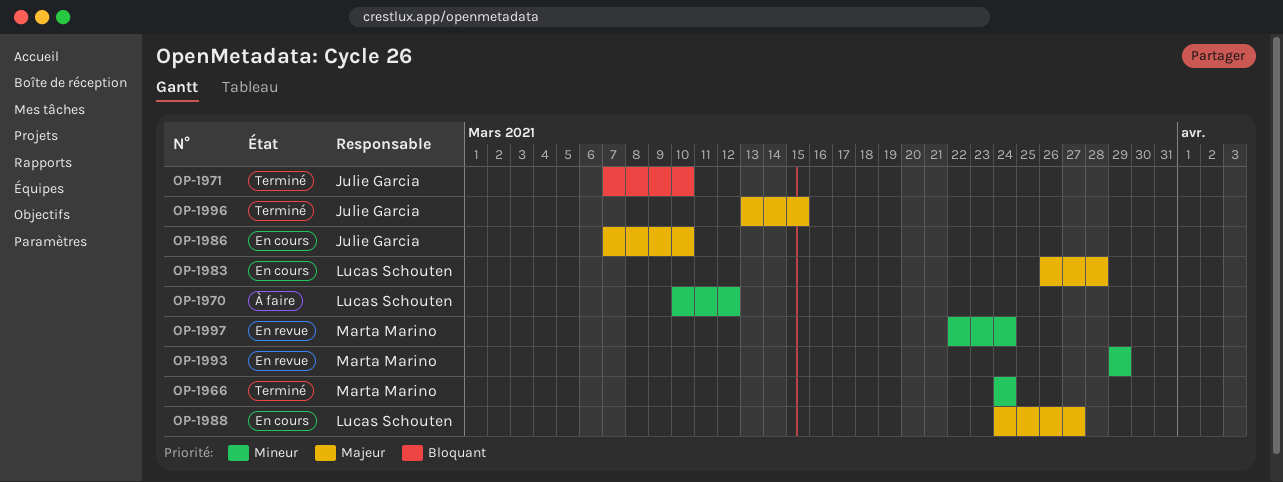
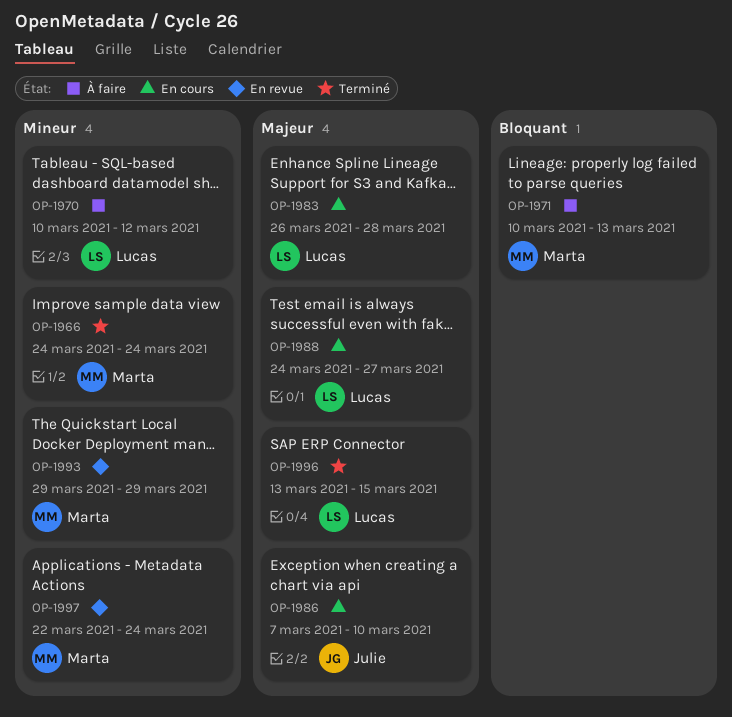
OP-1971, status: Terminé -> À faire
OP-1971, owner: Julie Garcia -> Marta Marino
OP-1971, start: Mar 7 -> Mar 10
OP-1971, due: Mar 10 -> Mar 13
OP-1996, owner: Julie Garcia -> Lucas Schouten

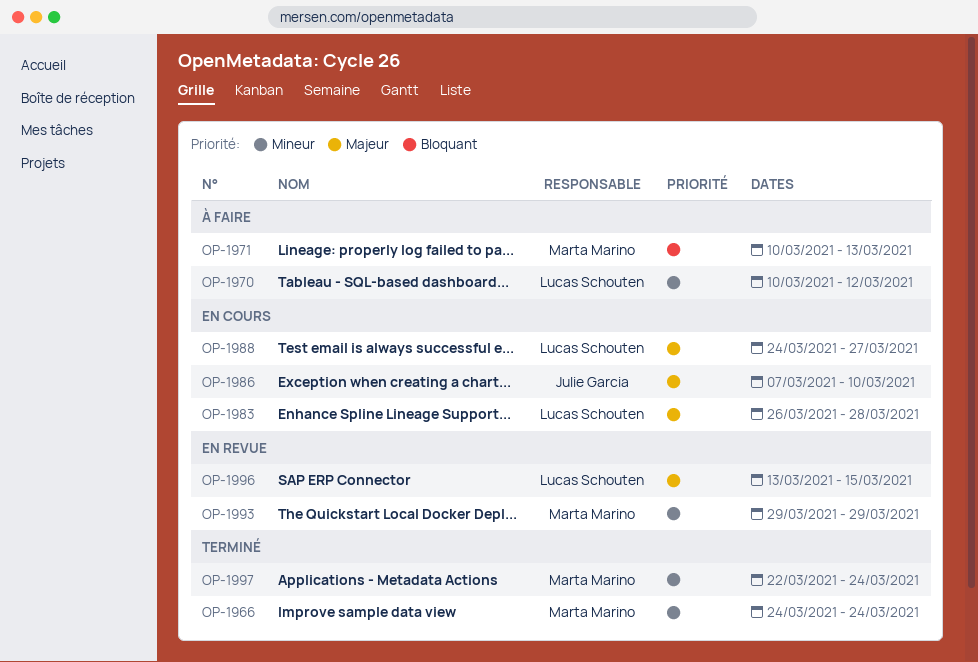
OP-1996, status: Terminé -> En revue
OP-1997, status: En revue -> Terminé

